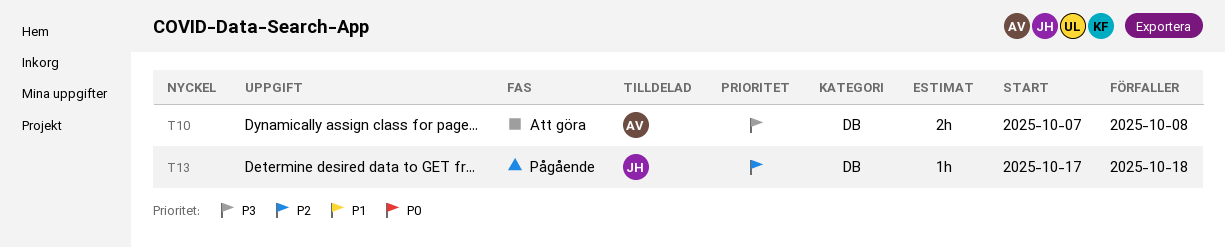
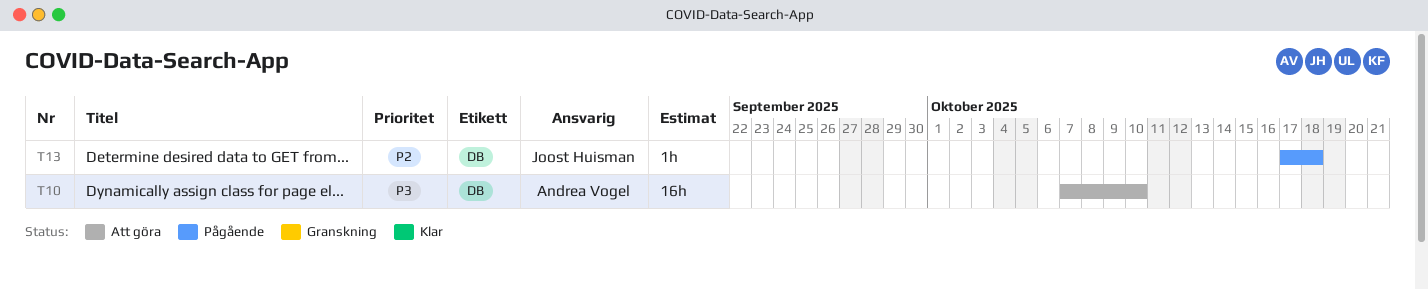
T10, estimate: 2h -> 16h
T10, due: Oct 8 -> Oct 10

